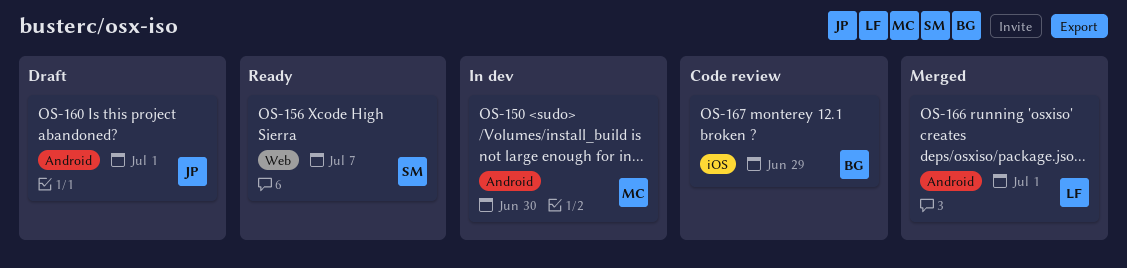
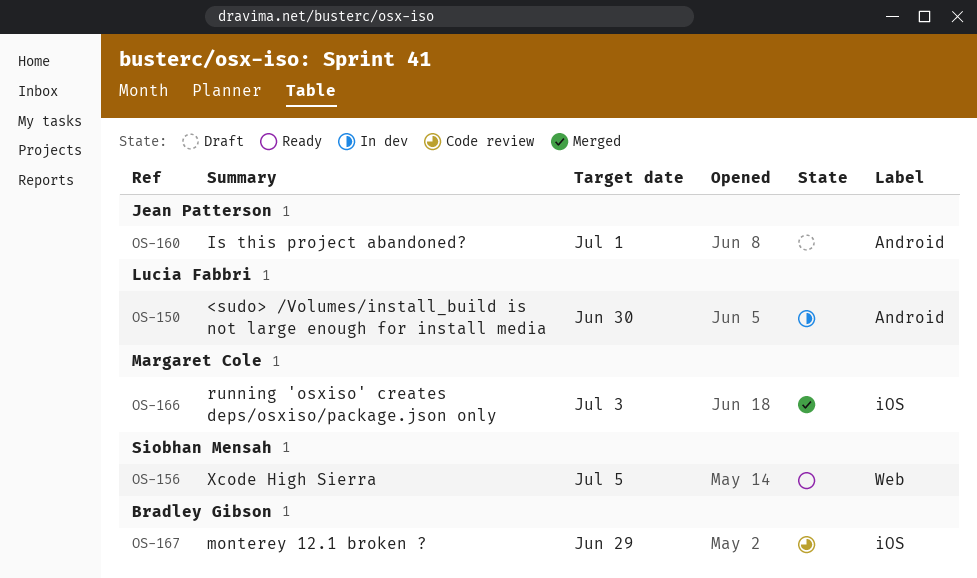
OS-150, owner: Margaret Cole -> Lucia Fabbri
OS-156, due: Jul 7 -> Jul 5
OS-166, owner: Lucia Fabbri -> Margaret Cole
OS-166, label: Android -> iOS
OS-166, due: Jul 1 -> Jul 3

